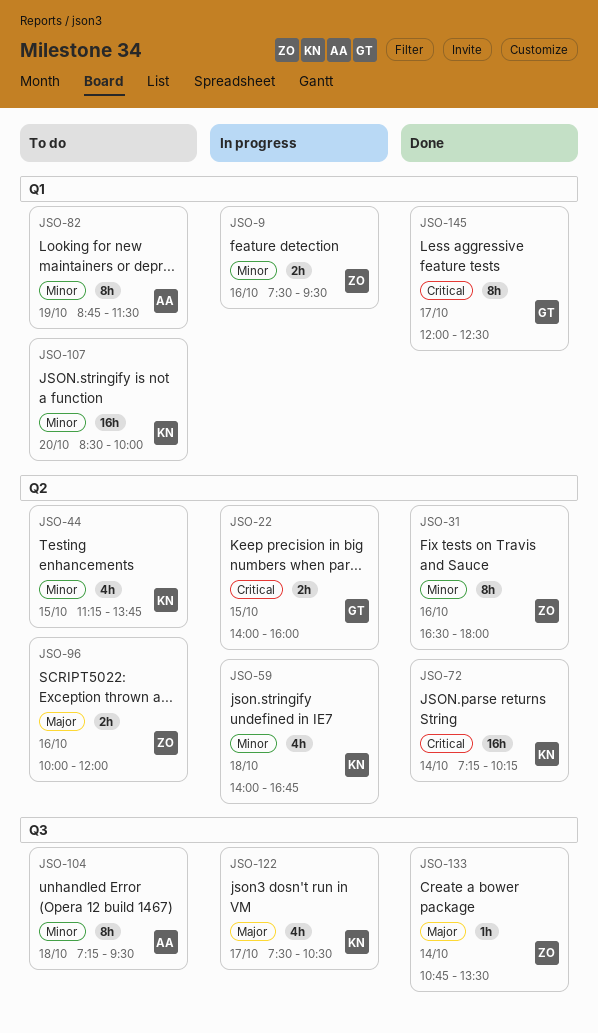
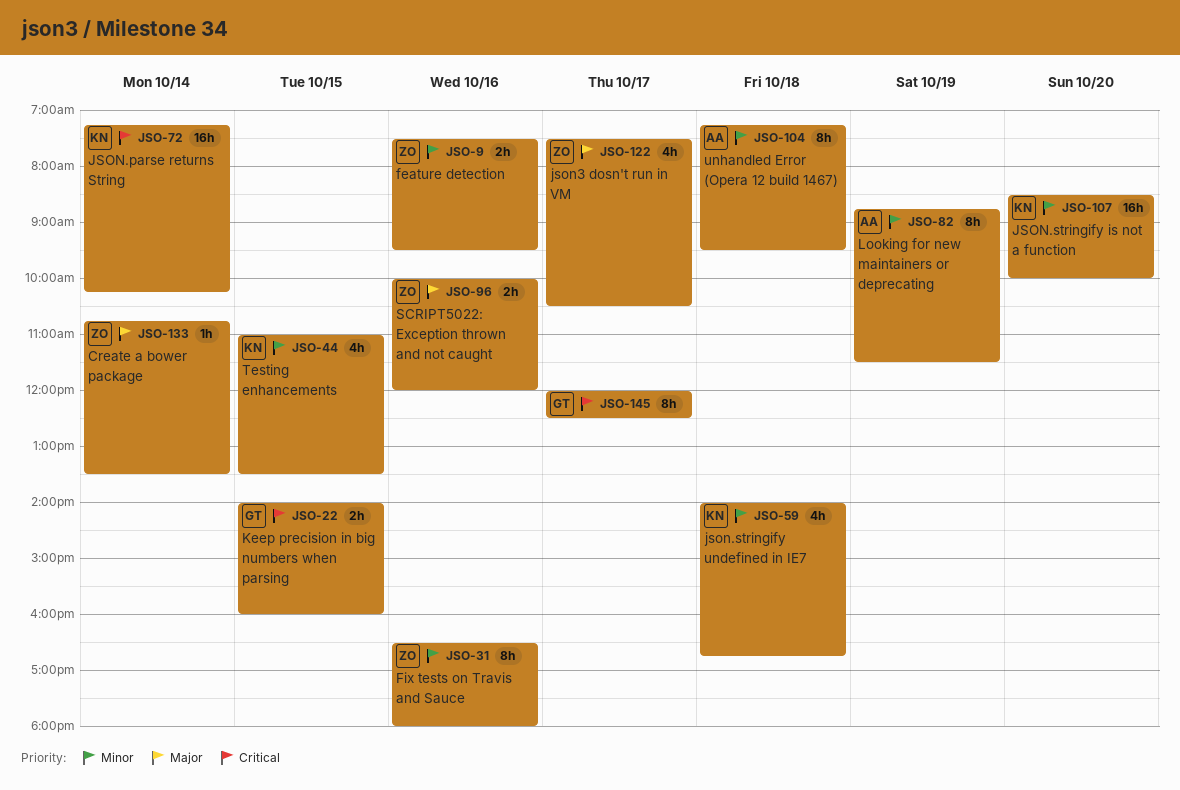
JSO-44, begins: 11:15 -> 11:00
JSO-44, ends: 13:45 -> 13:30
JSO-122, owner: KN -> ZO

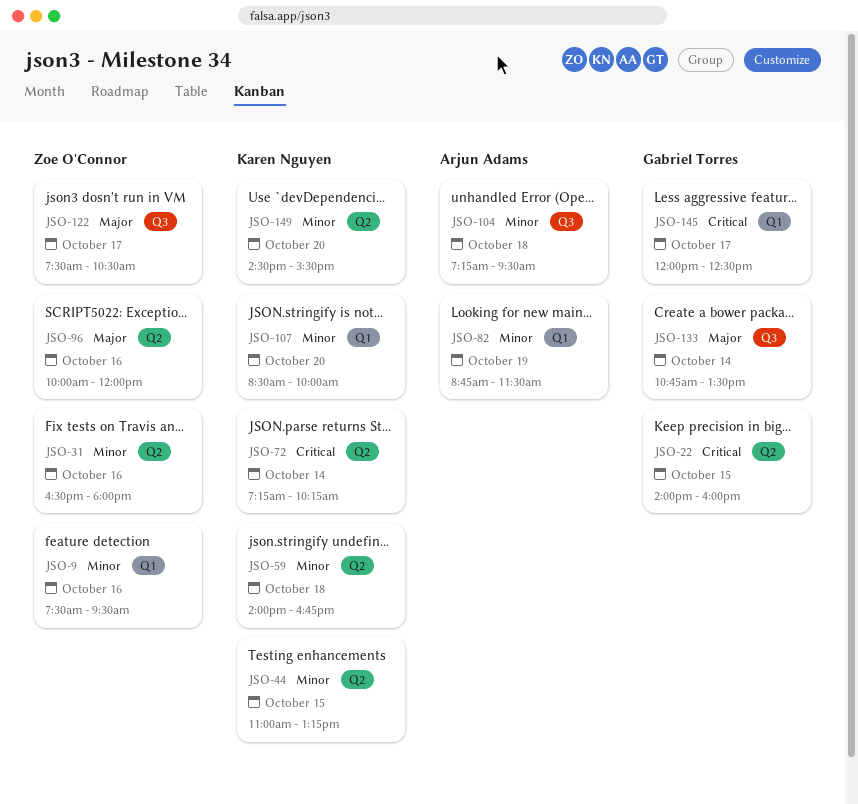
JSO-44, ends: 13:30 -> 13:15
JSO-133, owner: Zoe O'Connor -> Gabriel Torres
JSO-149: none -> present

